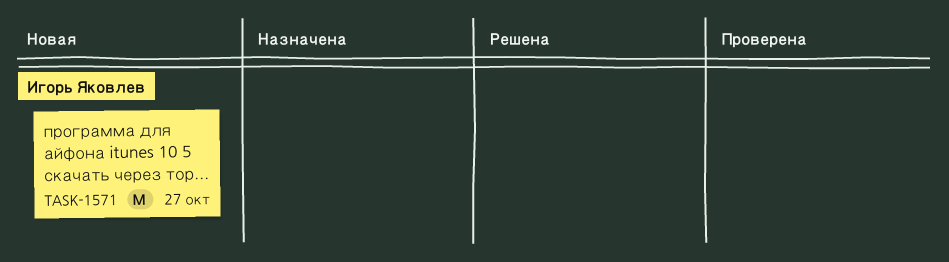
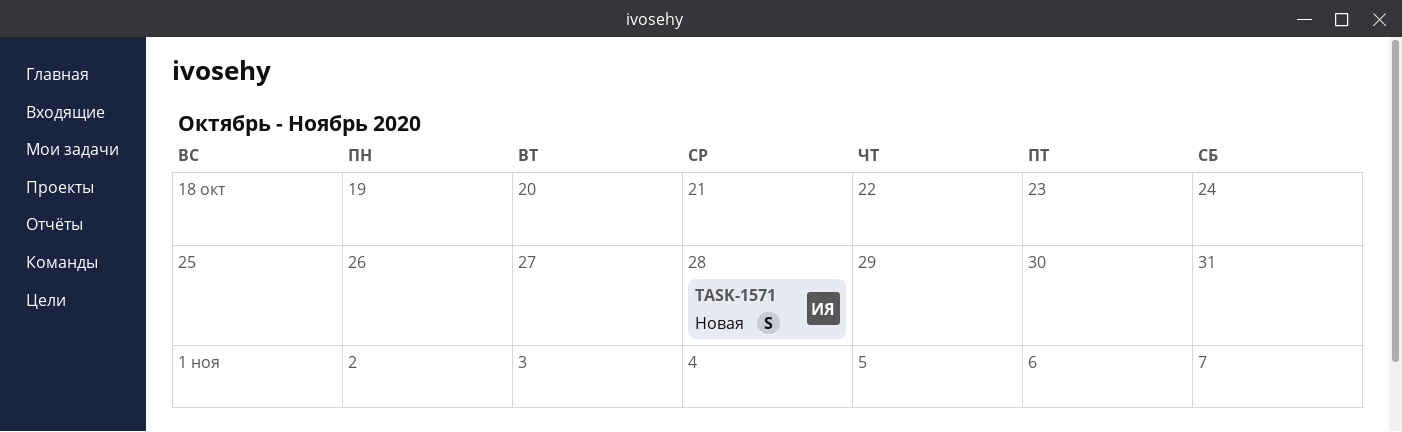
TASK-1571, estimate: M -> S
TASK-1571, due: Oct 27 -> Oct 28

